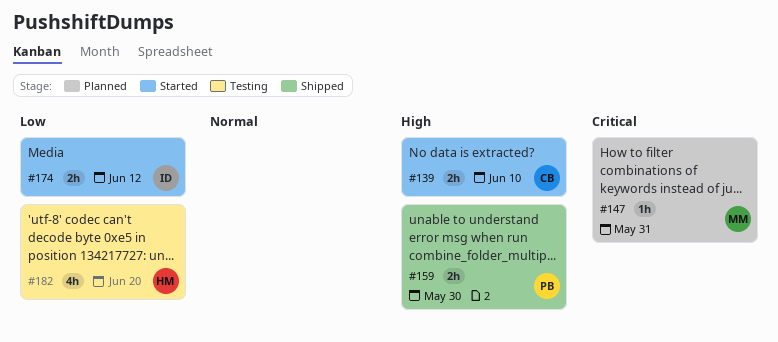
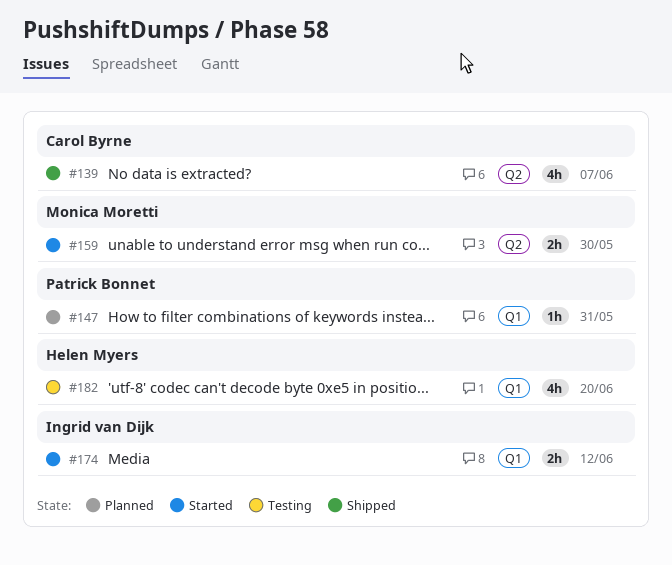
#139, status: Started -> Shipped
#139, estimate: 2h -> 4h
#139, due: Jun 10 -> Jun 7
#147, owner: Monica Moretti -> Patrick Bonnet
#159, status: Shipped -> Started
#159, owner: Patrick Bonnet -> Monica Moretti

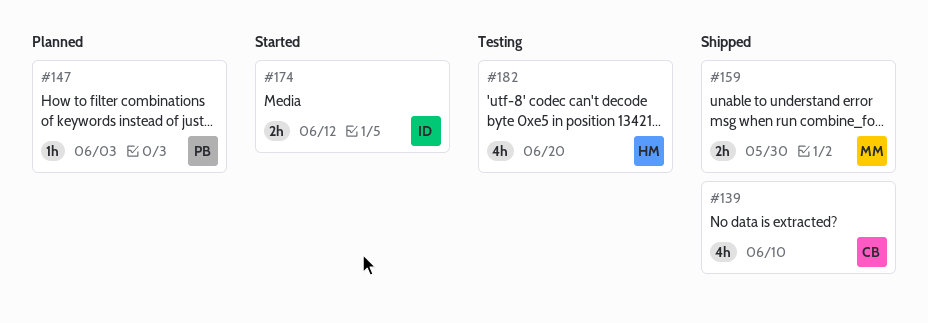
#139, due: Jun 7 -> Jun 10
#147, due: May 31 -> Jun 3
#159, status: Started -> Shipped

